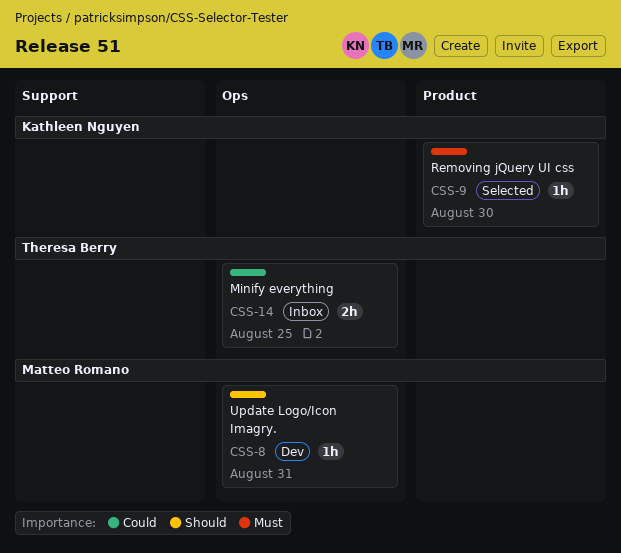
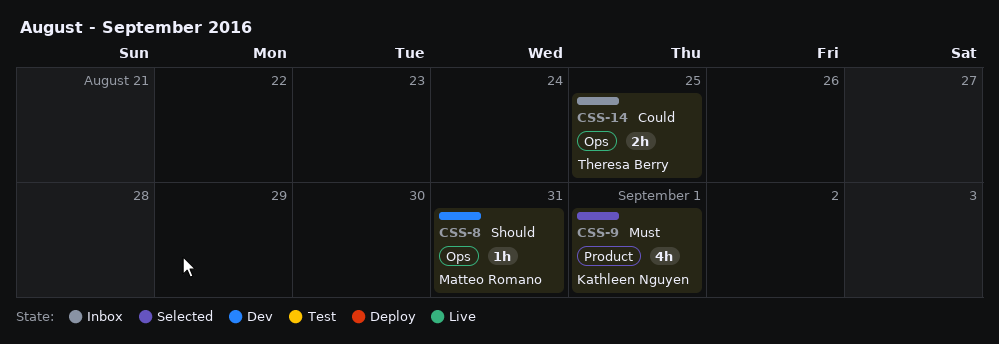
CSS-9, estimate: 1h -> 4h
CSS-9, due: Aug 30 -> Sep 1

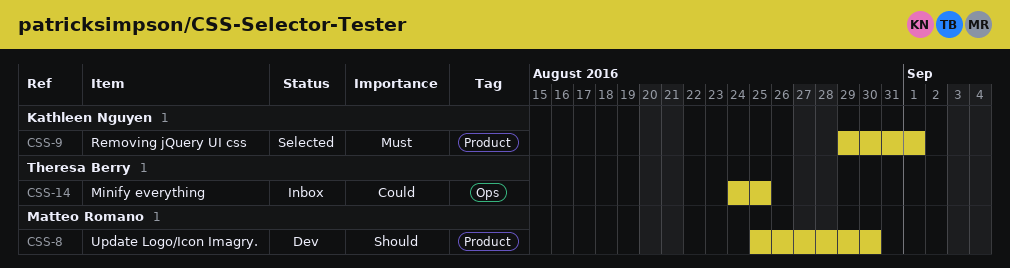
CSS-8, label: Ops -> Product
CSS-8, due: Aug 31 -> Aug 30

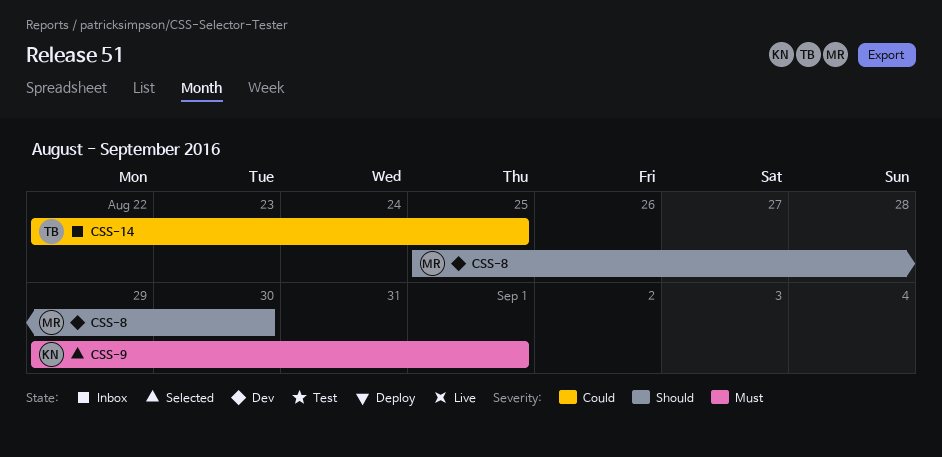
CSS-14, start: Aug 24 -> Aug 22

